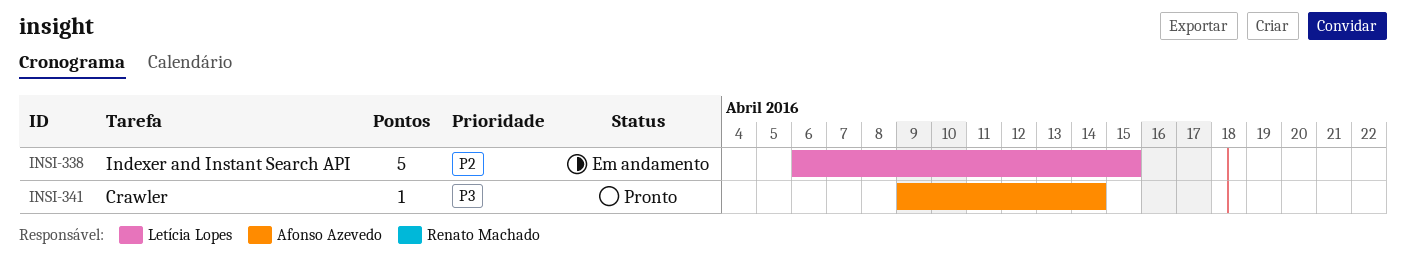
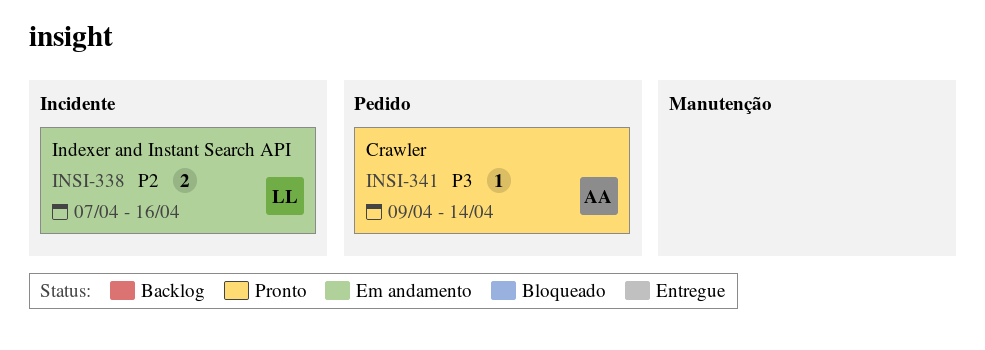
INSI-338, estimate: 5 -> 2
INSI-338, start: Apr 6 -> Apr 7
INSI-338, due: Apr 15 -> Apr 16

